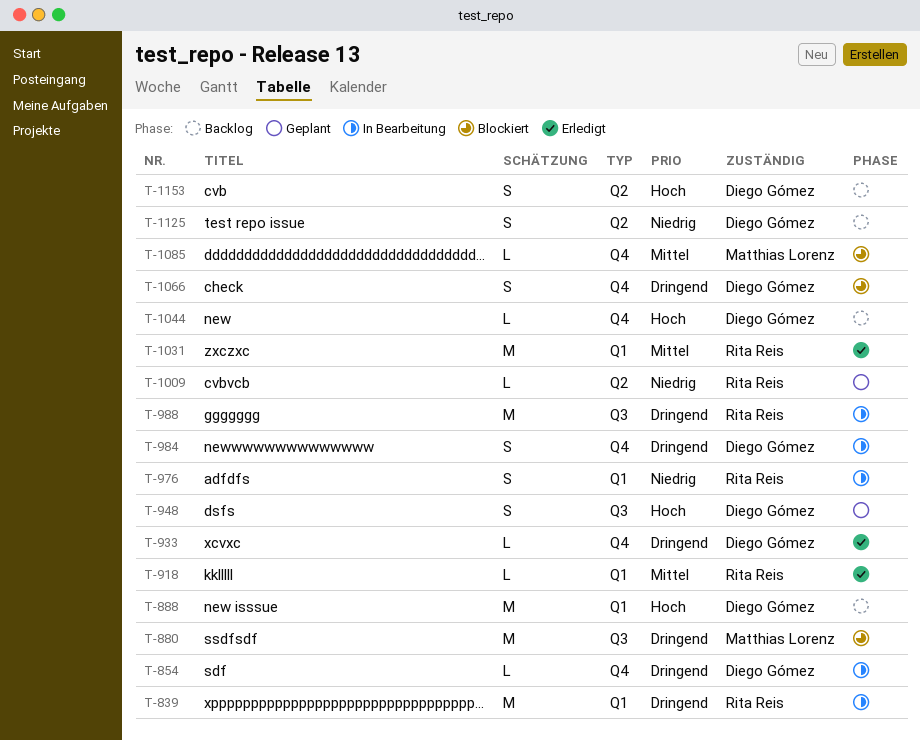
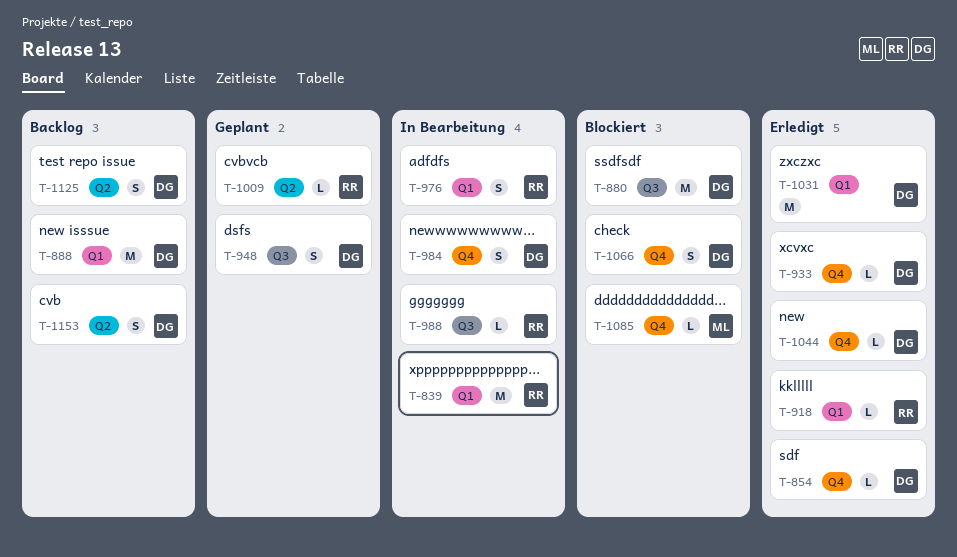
T-854, status: In Bearbeitung -> Erledigt
T-880, owner: Matthias Lorenz -> Diego Gómez
T-988, estimate: M -> L
T-1031, owner: Rita Reis -> Diego Gómez
T-1044, status: Backlog -> Erledigt

